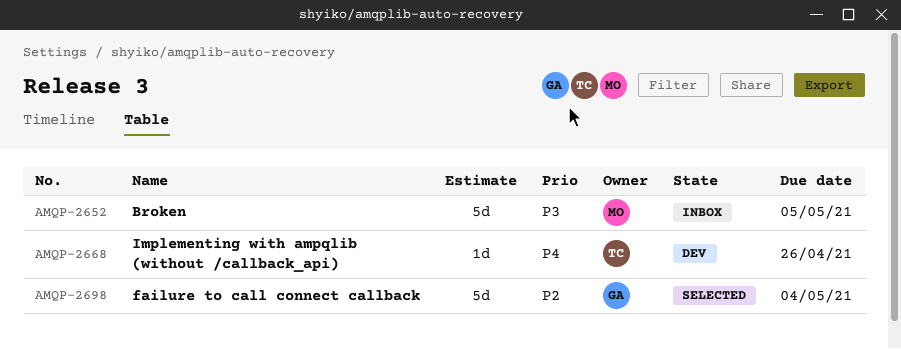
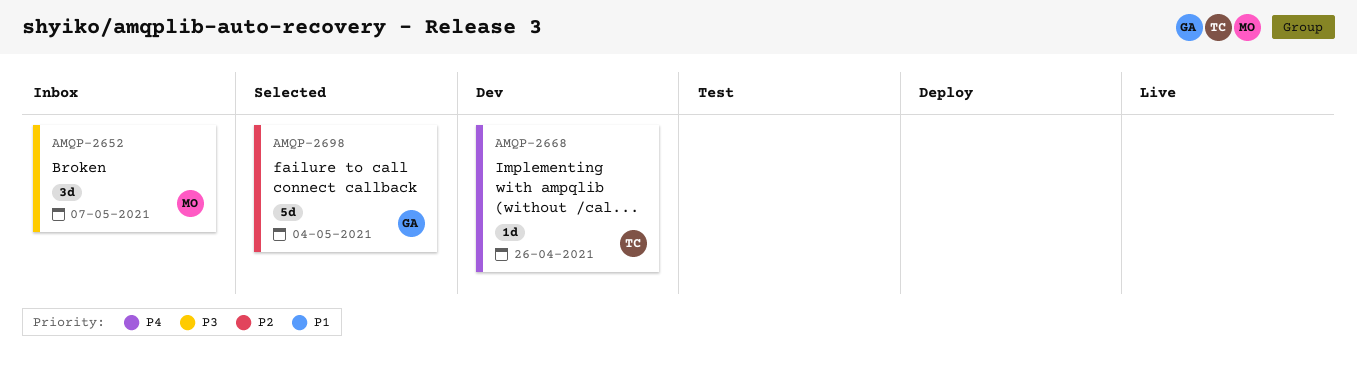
AMQP-2652, estimate: 5d -> 3d
AMQP-2652, due: May 5 -> May 7

